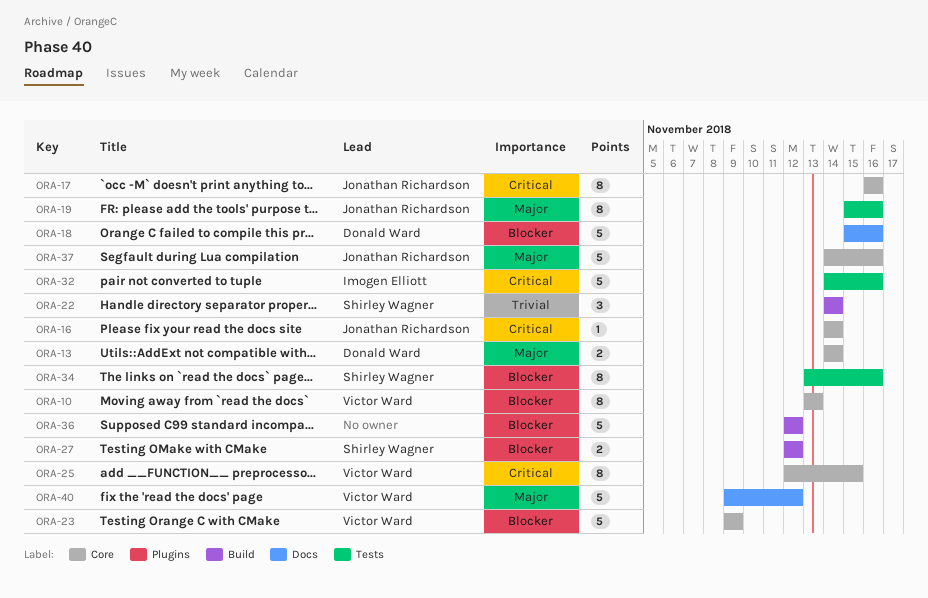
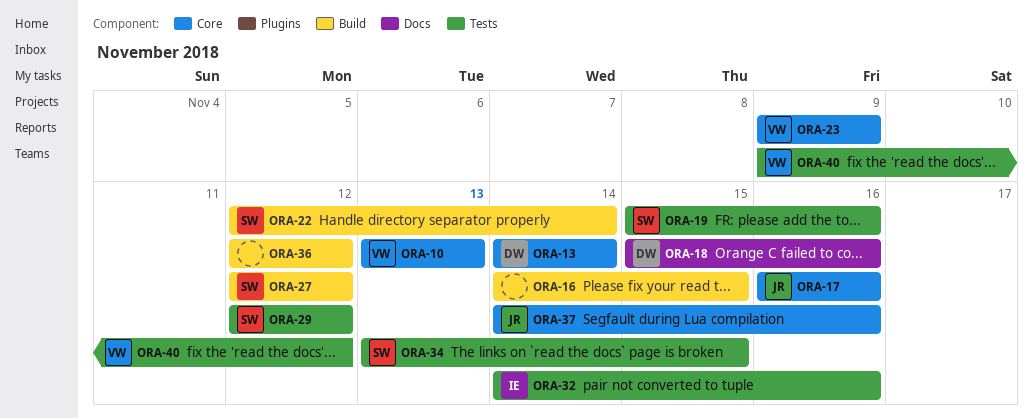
ORA-16, owner: Jonathan Richardson -> none
ORA-16, label: Core -> Build
ORA-16, due: Nov 14 -> Nov 15
ORA-19, owner: Jonathan Richardson -> Shirley Wagner
ORA-22, start: Nov 14 -> Nov 12
ORA-25: present -> none
ORA-29: none -> present
ORA-34, due: Nov 16 -> Nov 15
ORA-40, label: Docs -> Tests

